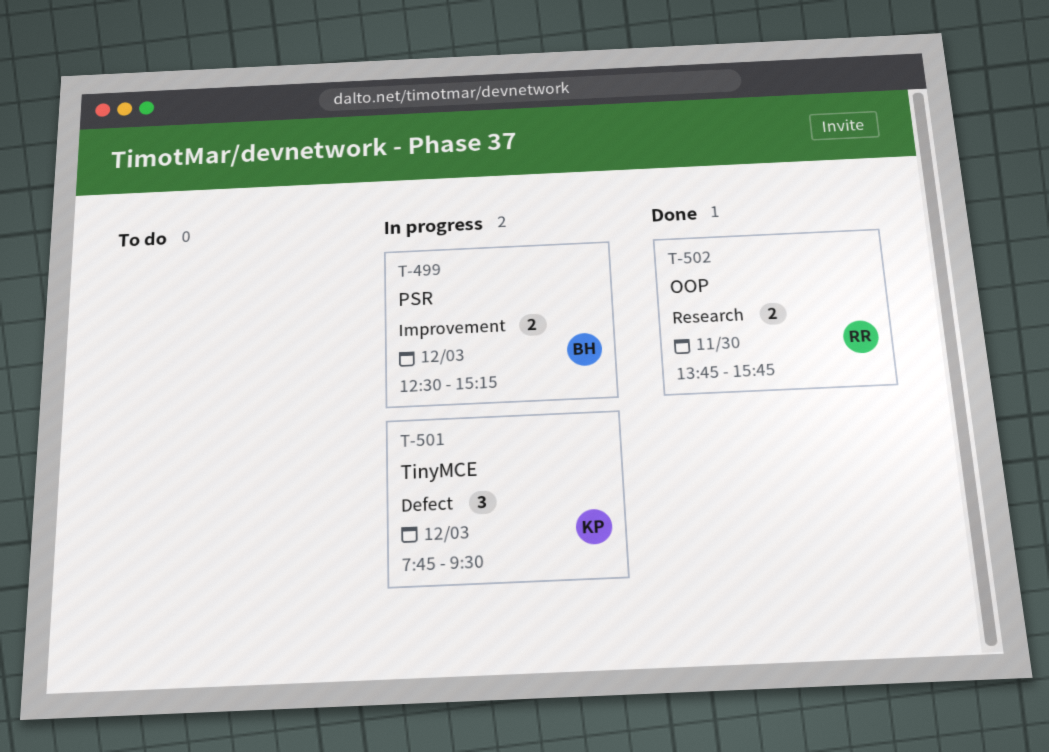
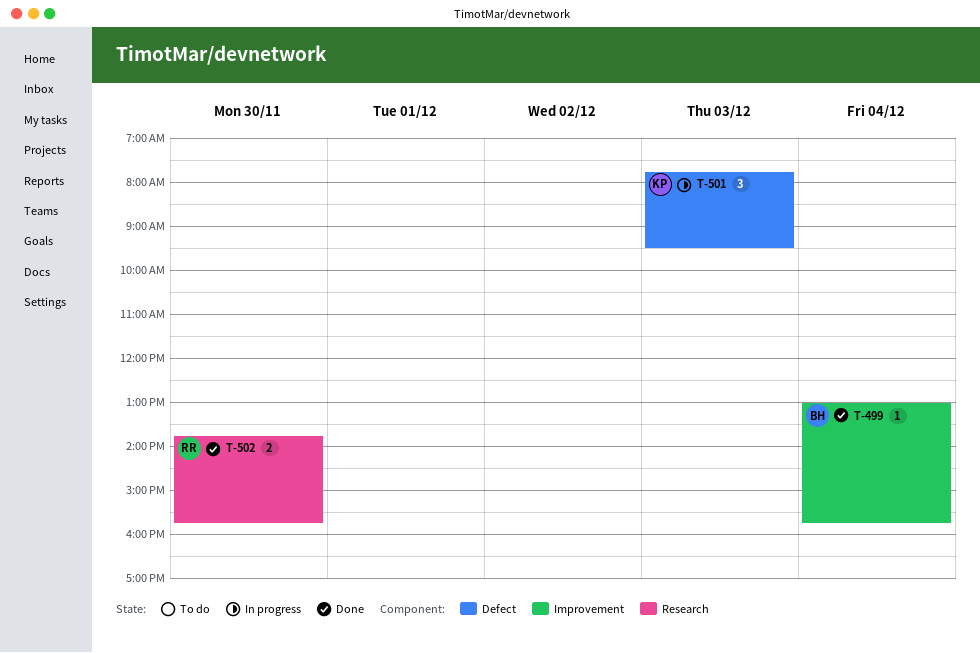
T-499, status: In progress -> Done
T-499, estimate: 2 -> 1
T-499, day: Dec 3 -> Dec 4
T-499, begins: 12:30 -> 13:00
T-499, ends: 15:15 -> 15:45

